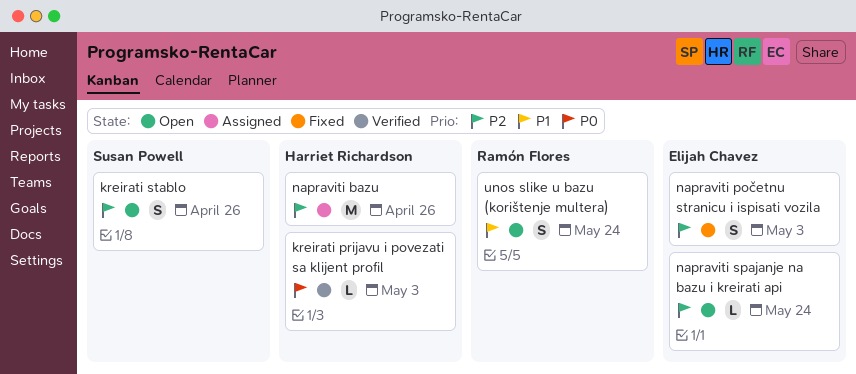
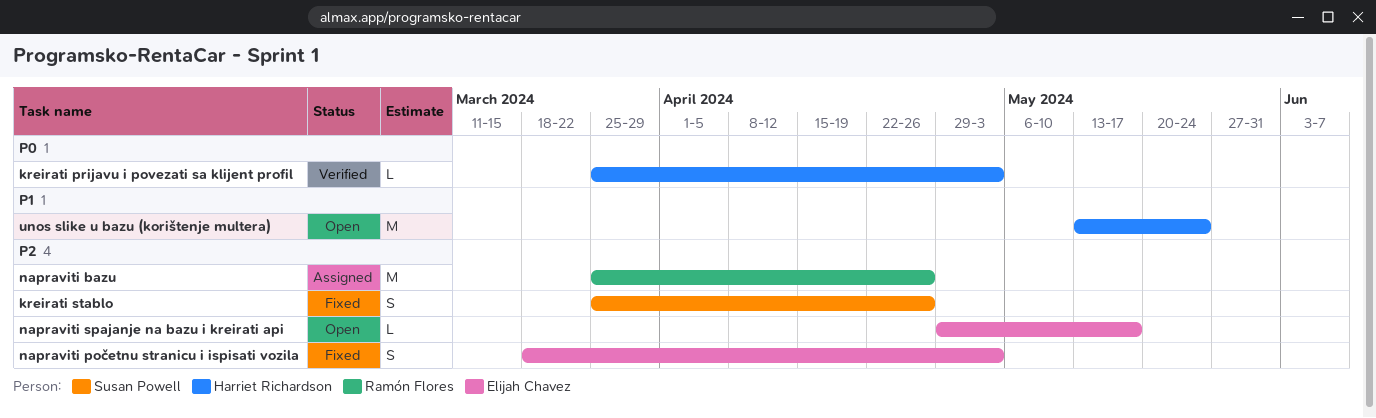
kreirati stablo, status: Open -> Fixed
napraviti bazu, owner: Harriet Richardson -> Ramón Flores
napraviti spajanje na bazu i kreirati api, due: May 24 -> May 17
unos slike u bazu (korištenje multera), owner: Ramón Flores -> Harriet Richardson
unos slike u bazu (korištenje multera), estimate: S -> M

